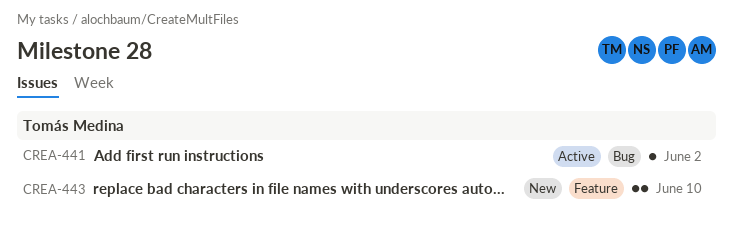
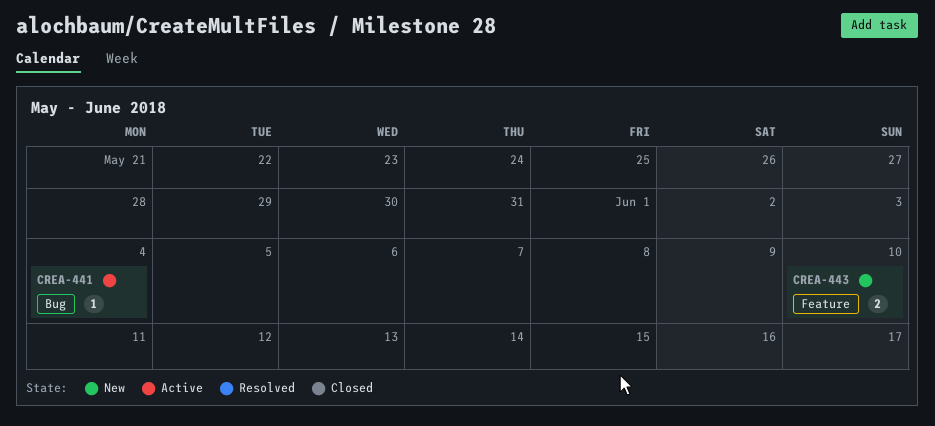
CREA-441, due: Jun 2 -> Jun 4

